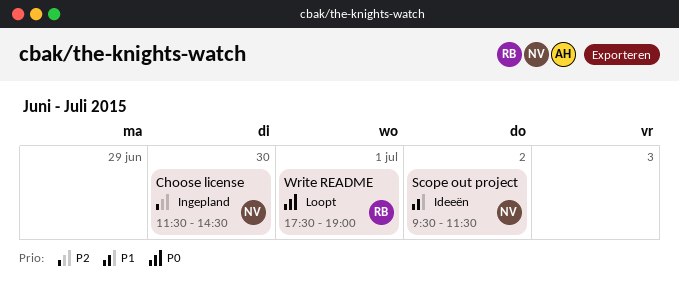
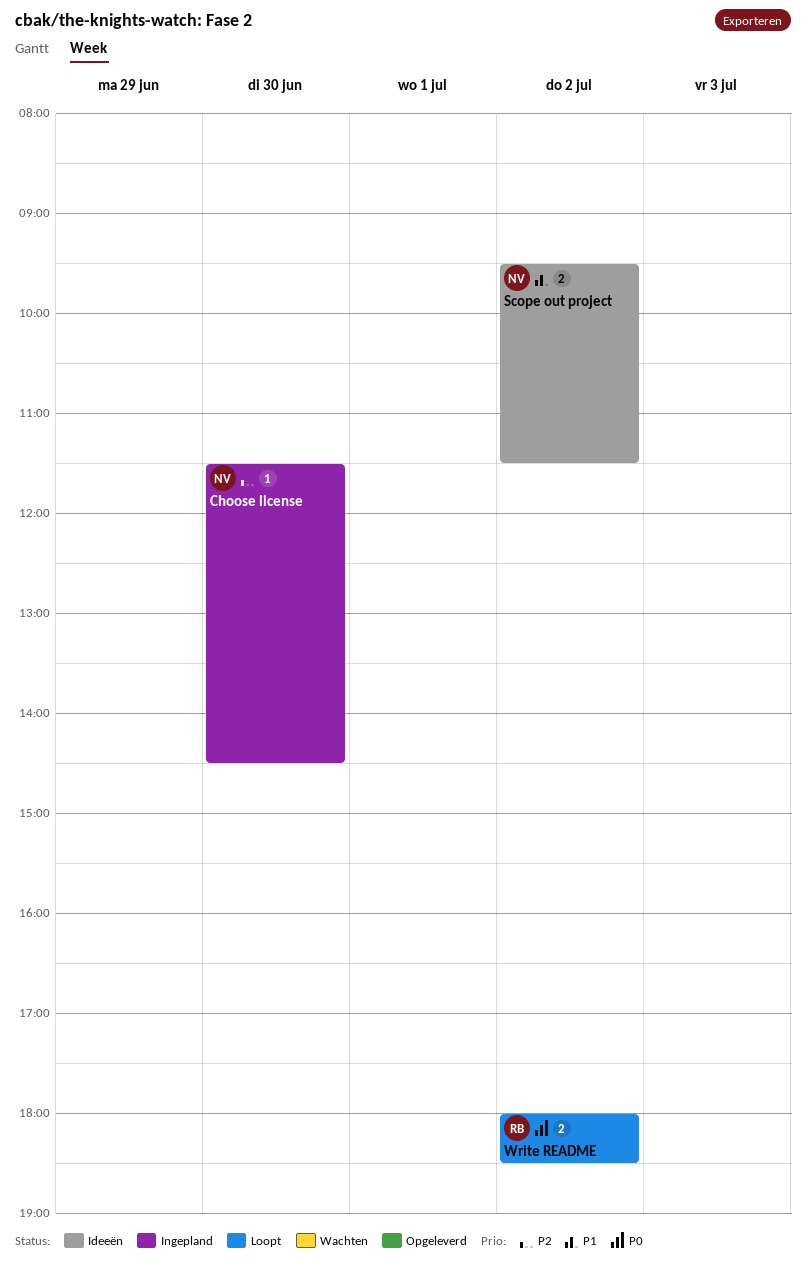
Write README, day: Jul 1 -> Jul 2
Write README, begins: 17:30 -> 18:00
Write README, ends: 19:00 -> 18:30

